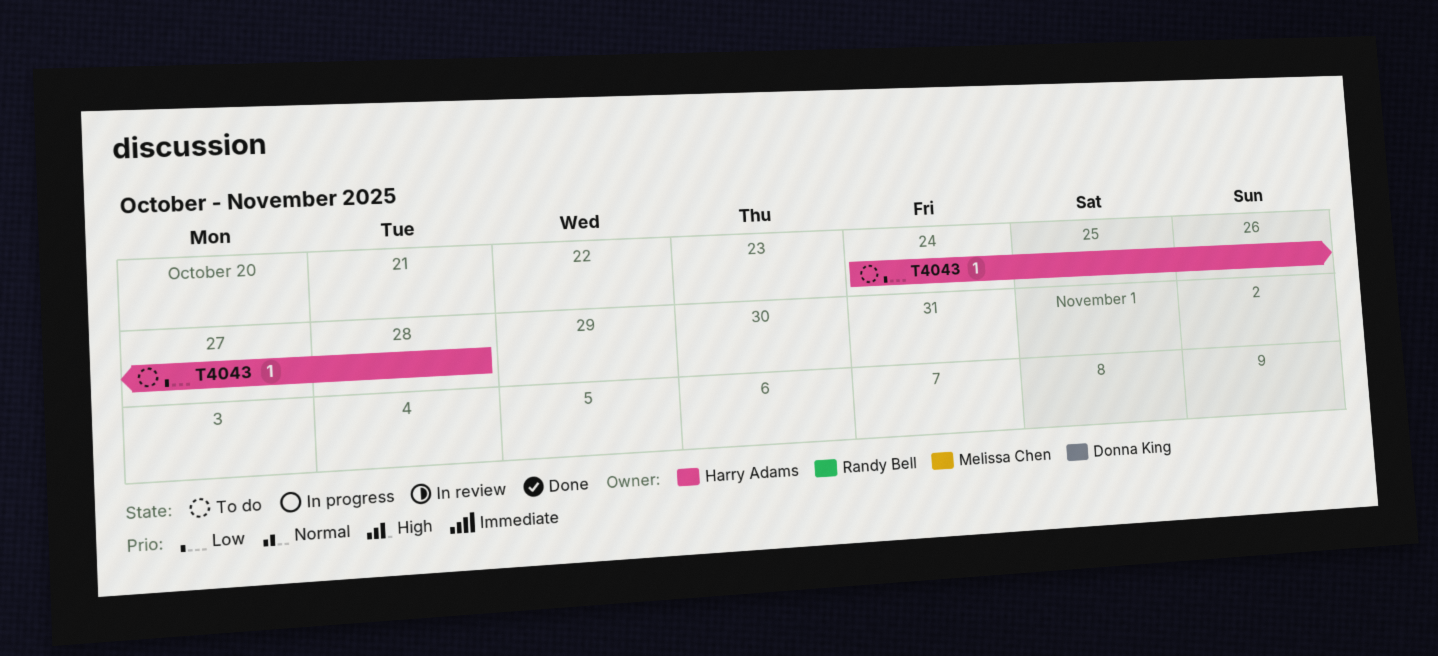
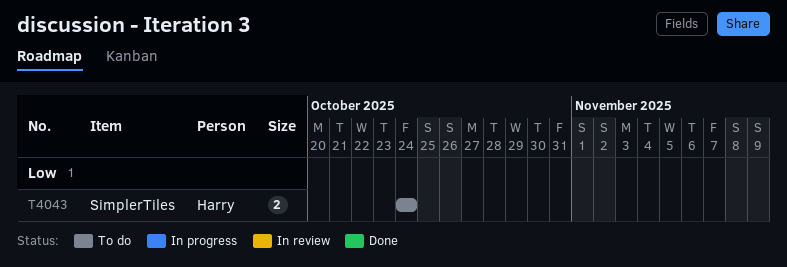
T4043, estimate: 1 -> 2
T4043, due: Oct 28 -> Oct 24

